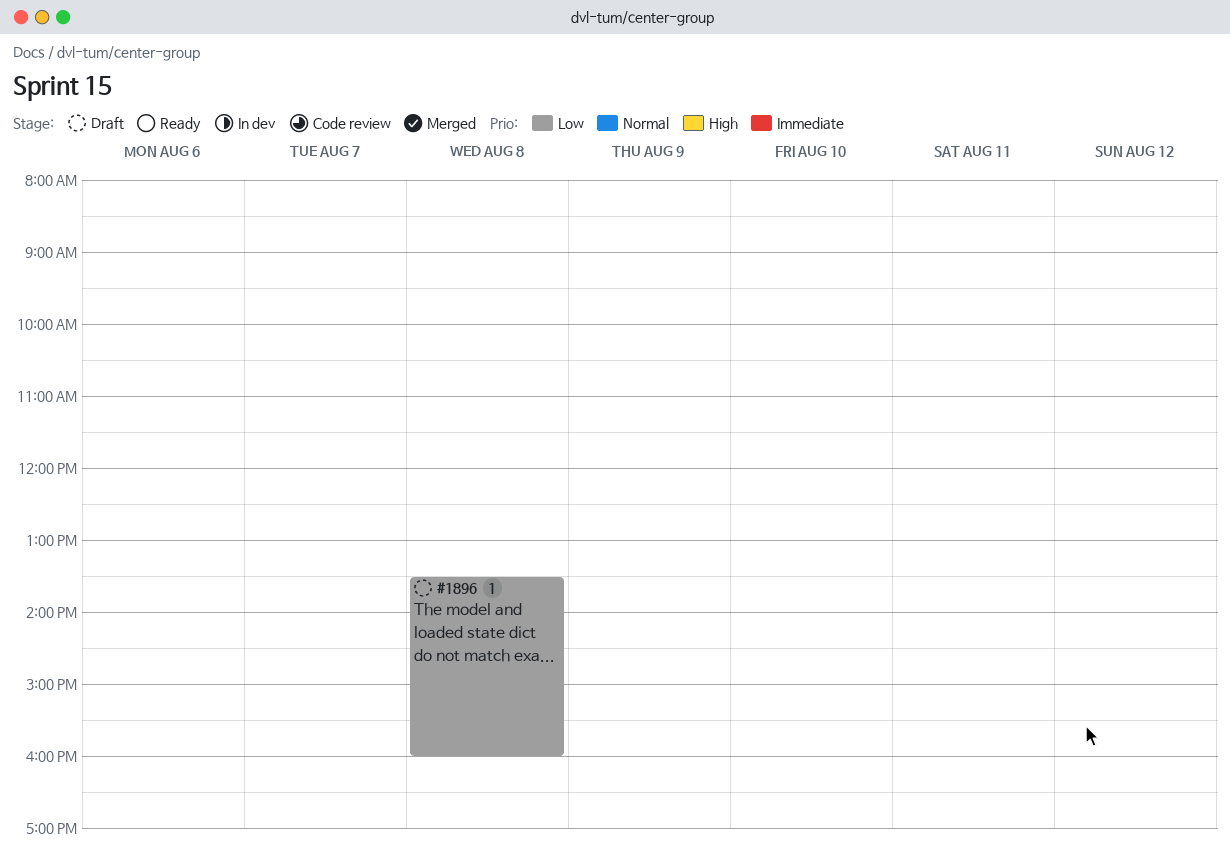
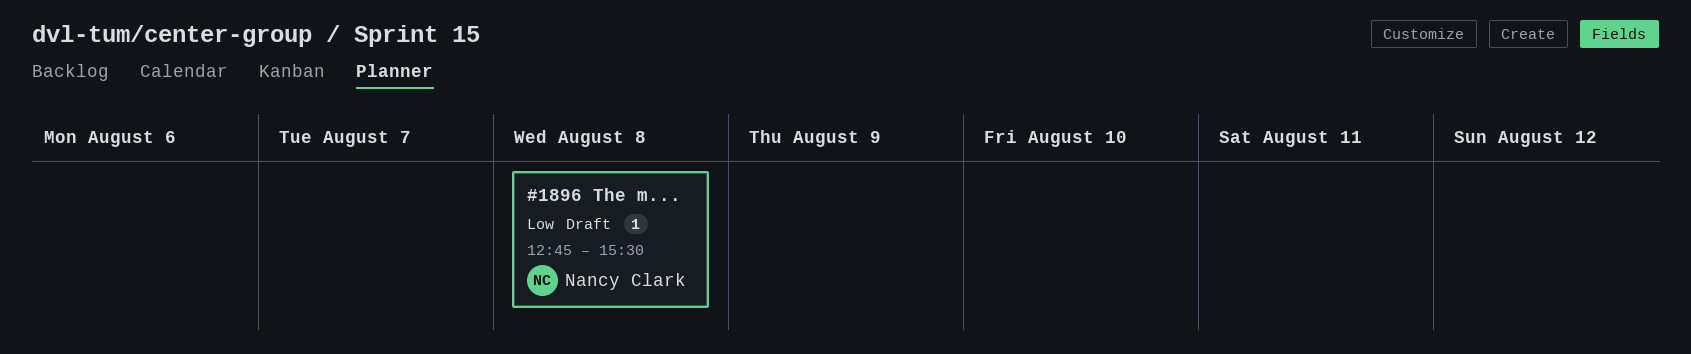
#1896, begins: 13:30 -> 12:45
#1896, ends: 16:00 -> 15:30

